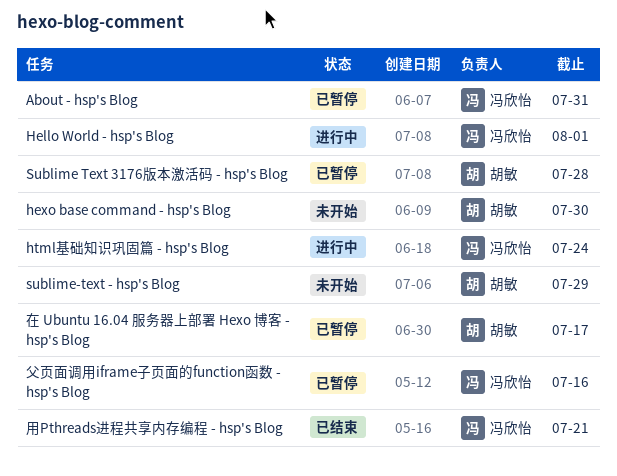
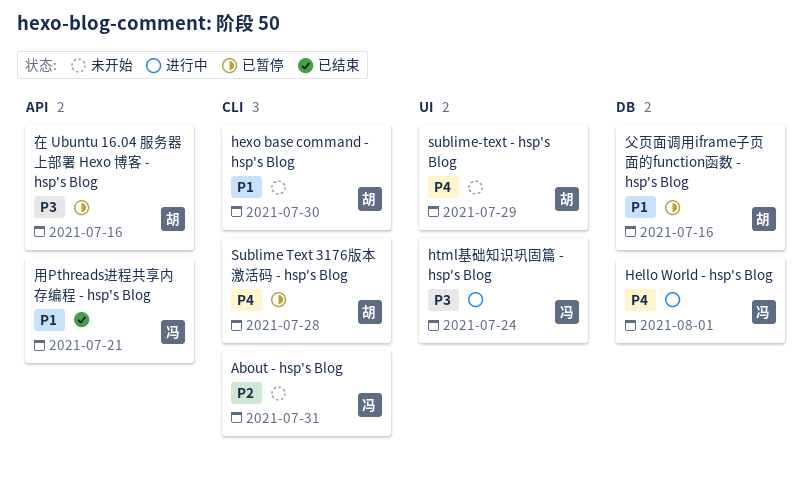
About - hsp's Blog, status: 已暂停 -> 未开始
在 Ubuntu 16.04 服务器上部署 Hexo 博客 - hsp's Blog, due: Jul 17 -> Jul 16
父页面调用iframe子页面的function函数 - hsp's Blog, owner: 冯欣怡 -> 胡敏

